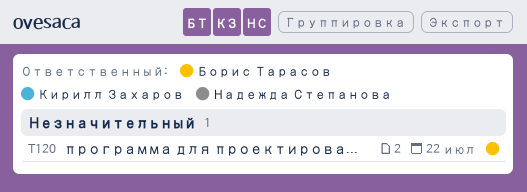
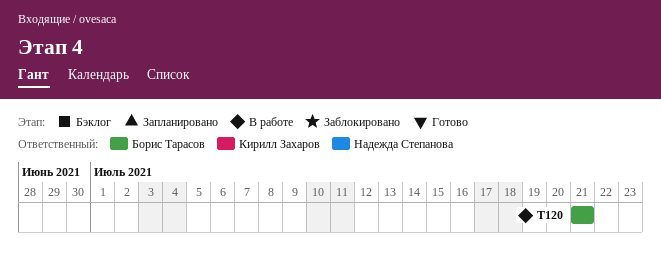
T120, due: Jul 22 -> Jul 21

